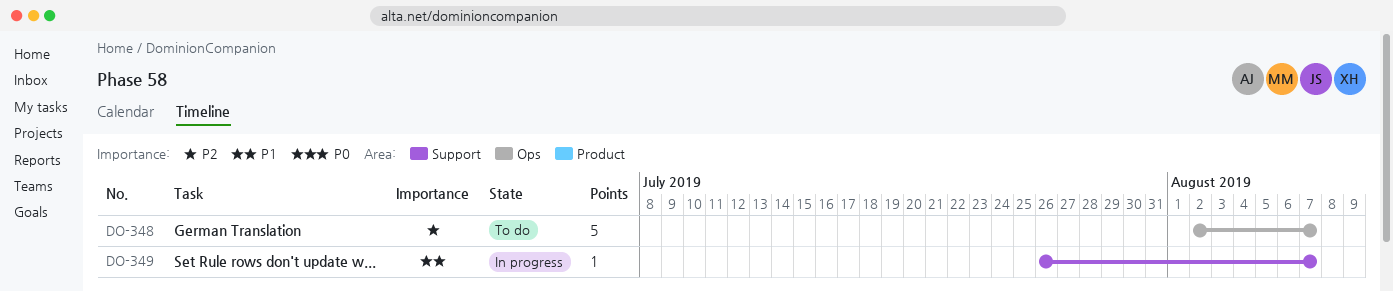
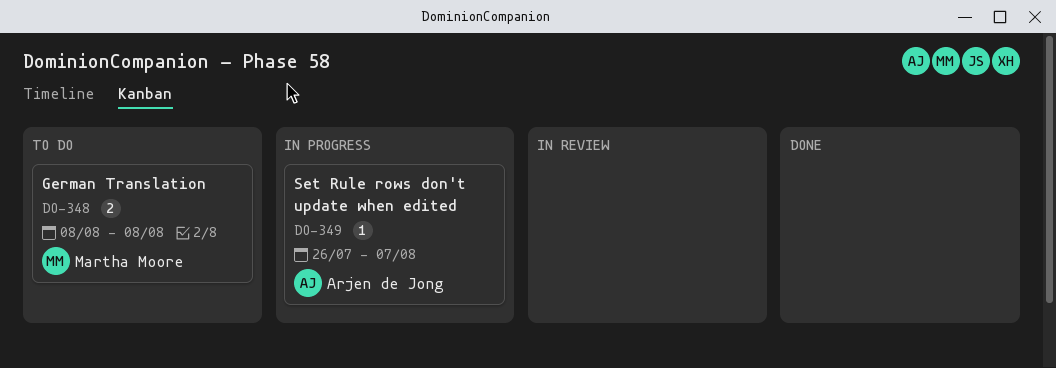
DO-348, estimate: 5 -> 2
DO-348, start: Aug 2 -> Aug 8
DO-348, due: Aug 7 -> Aug 8

